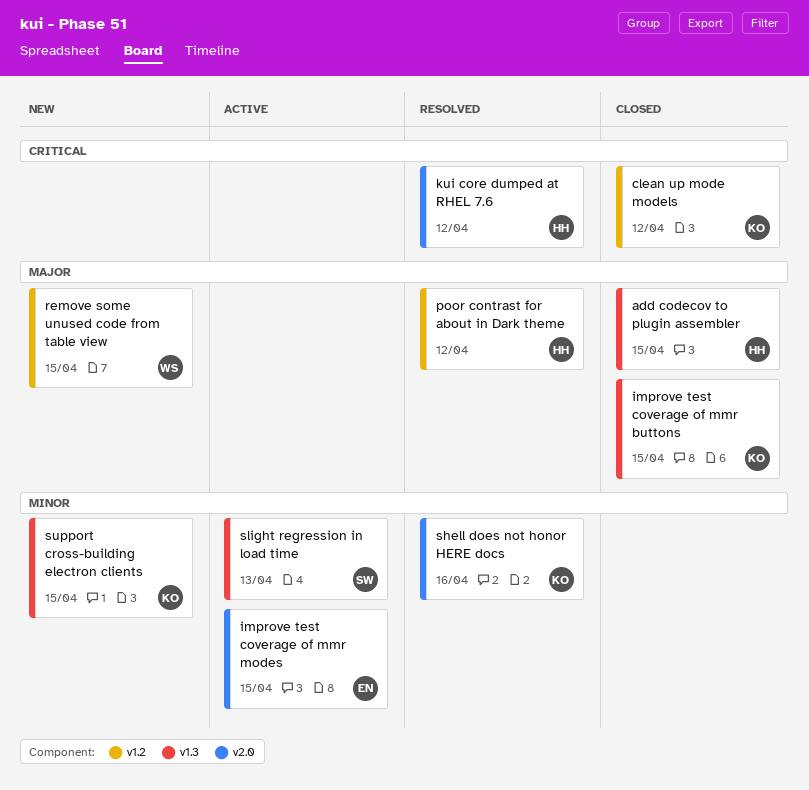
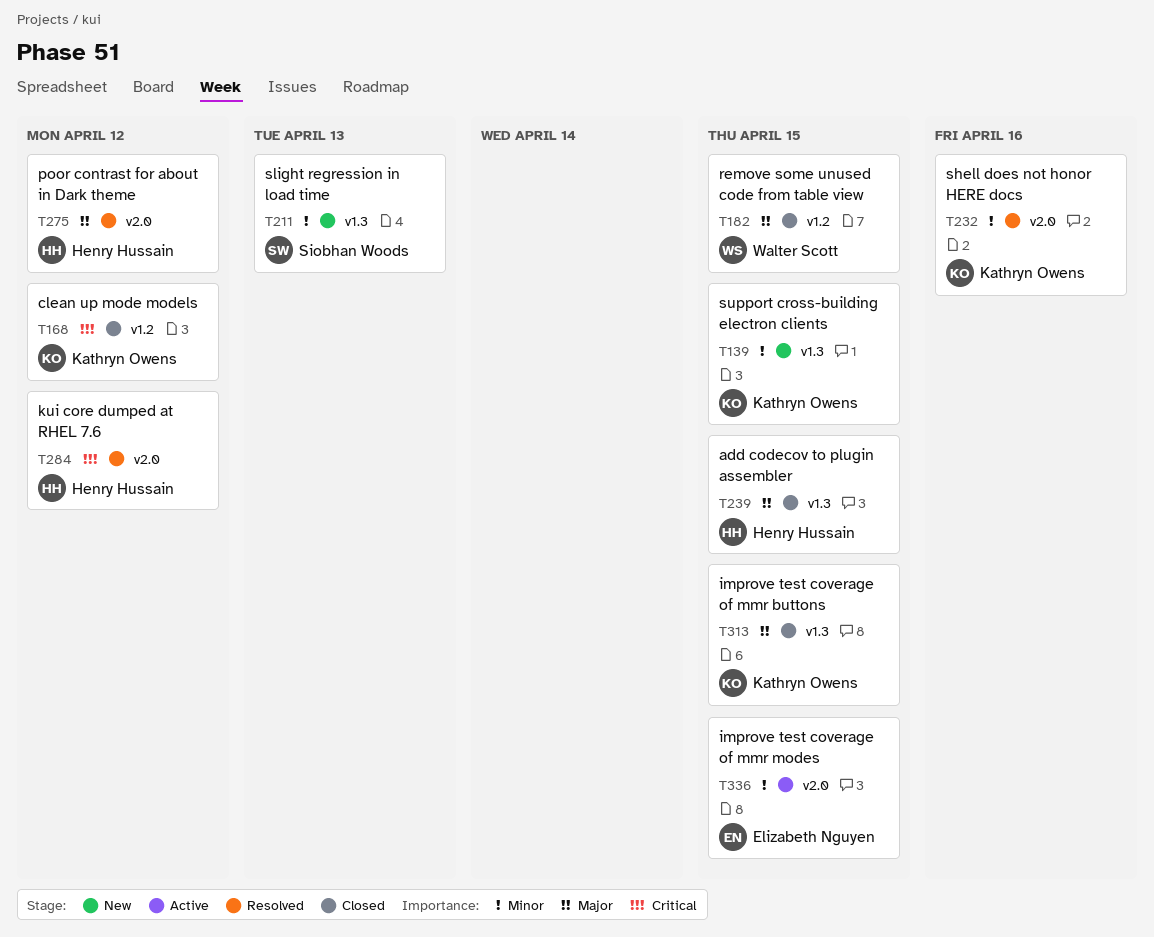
poor contrast for about in Dark theme, label: v1.2 -> v2.0
remove some unused code from table view, status: New -> Closed
slight regression in load time, status: Active -> New

